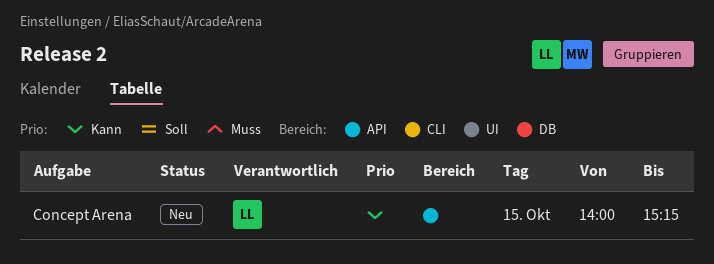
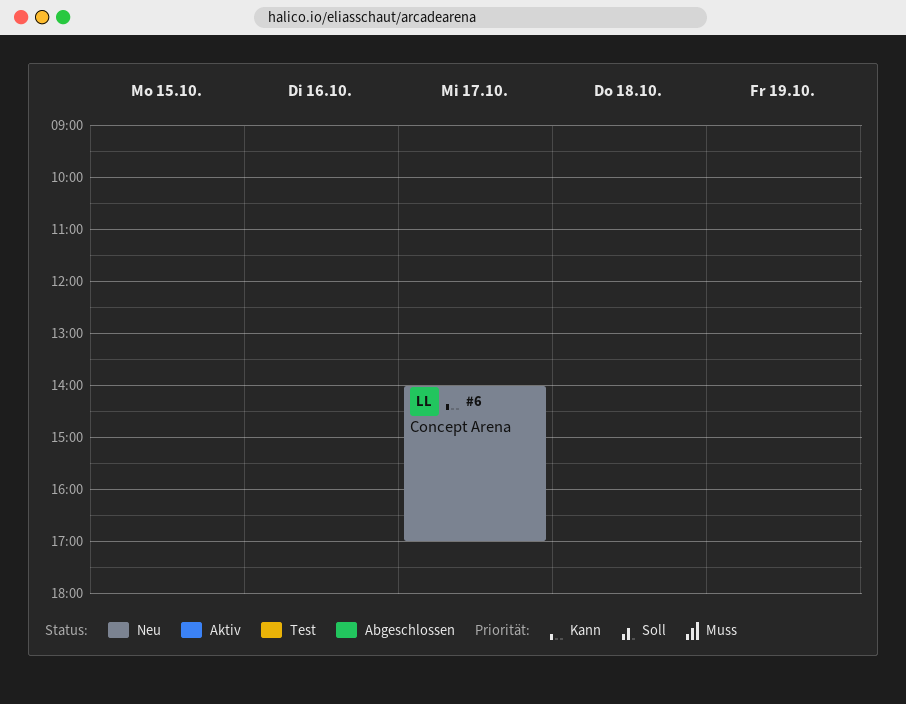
Concept Arena, day: Oct 15 -> Oct 17
Concept Arena, ends: 15:15 -> 17:00

